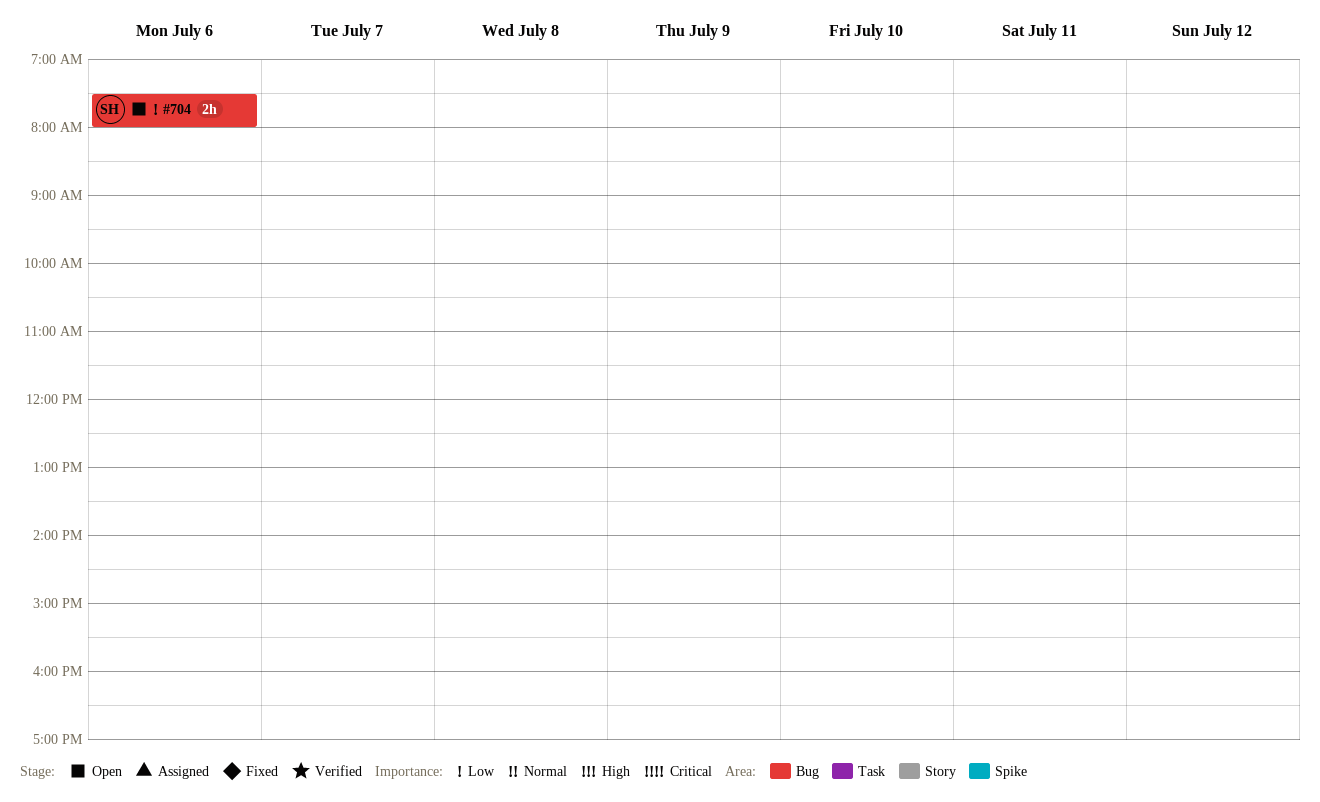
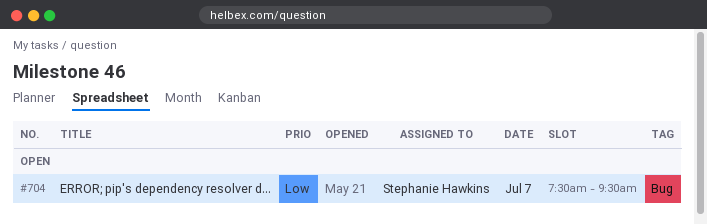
#704, day: Jul 6 -> Jul 7
#704, ends: 08:00 -> 09:30

